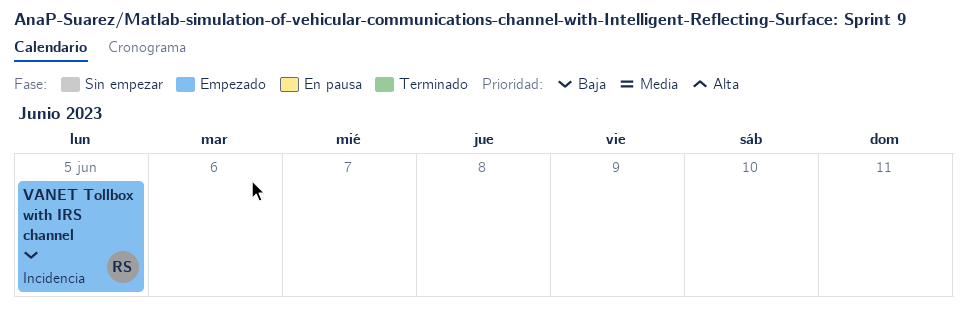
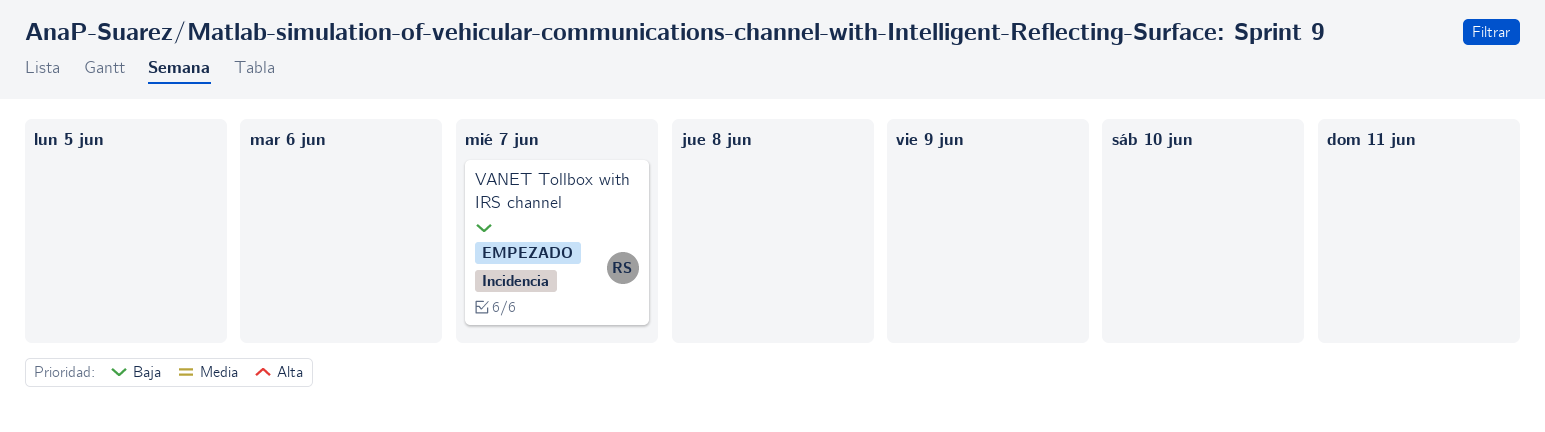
VANET Tollbox with IRS channel, due: Jun 5 -> Jun 7

